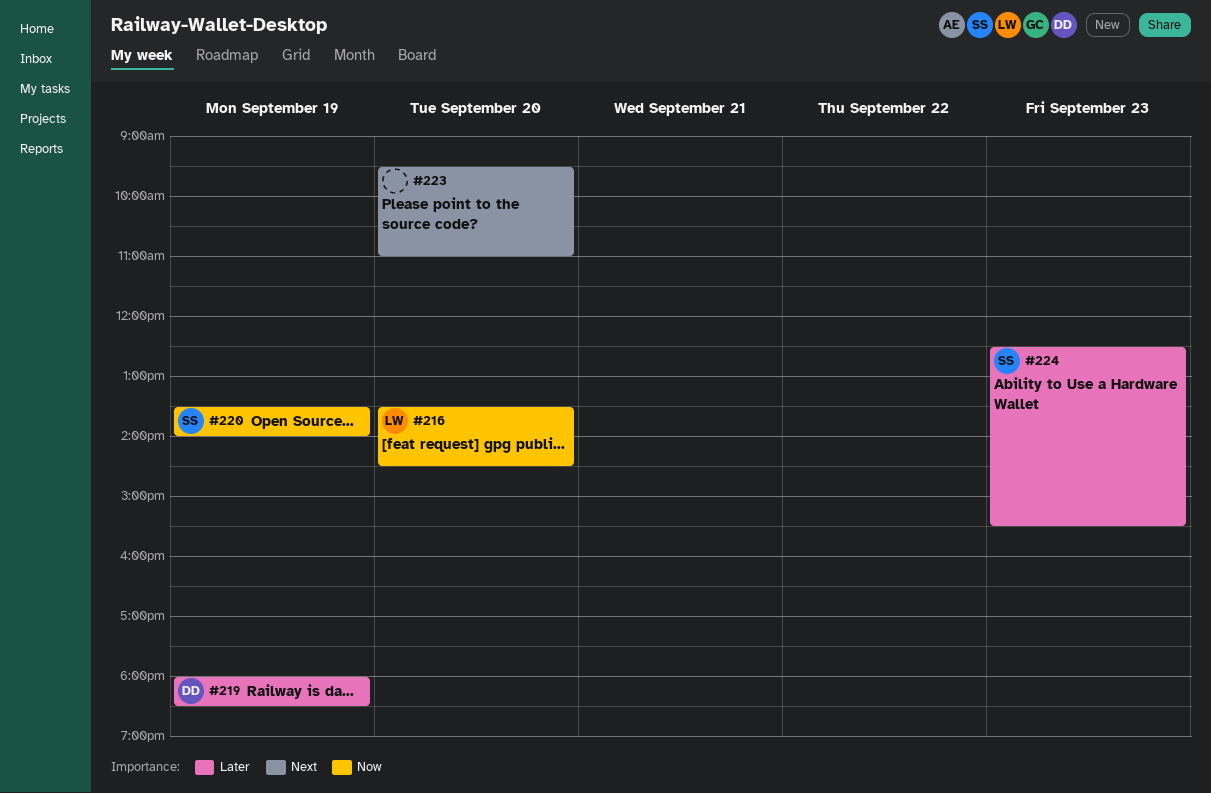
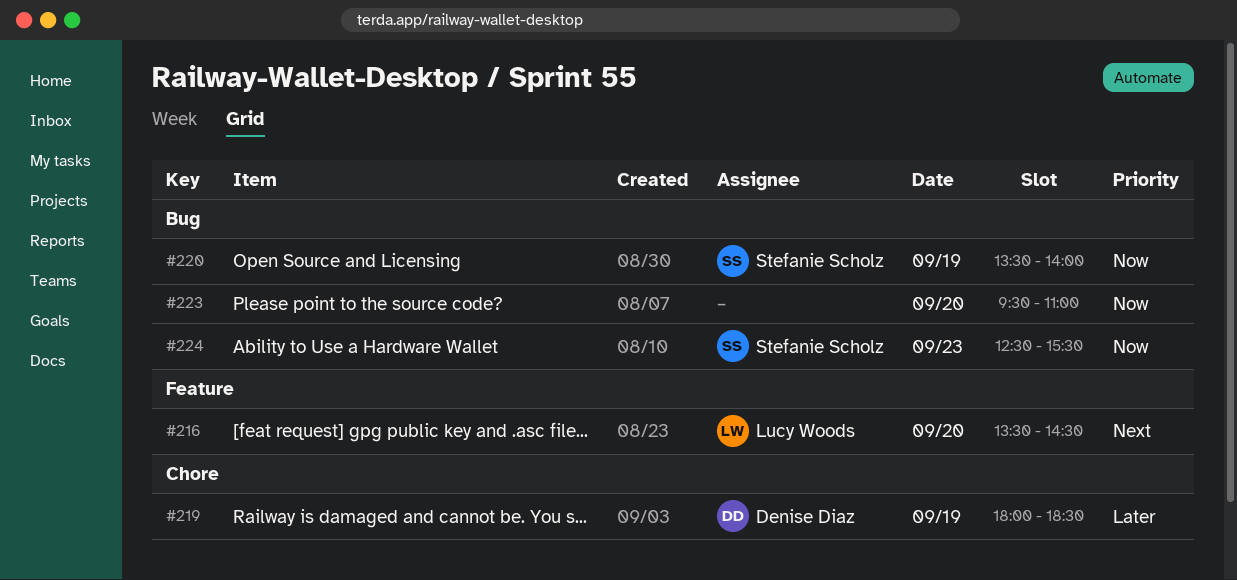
#216, priority: Now -> Next
#223, priority: Next -> Now
#224, priority: Later -> Now

